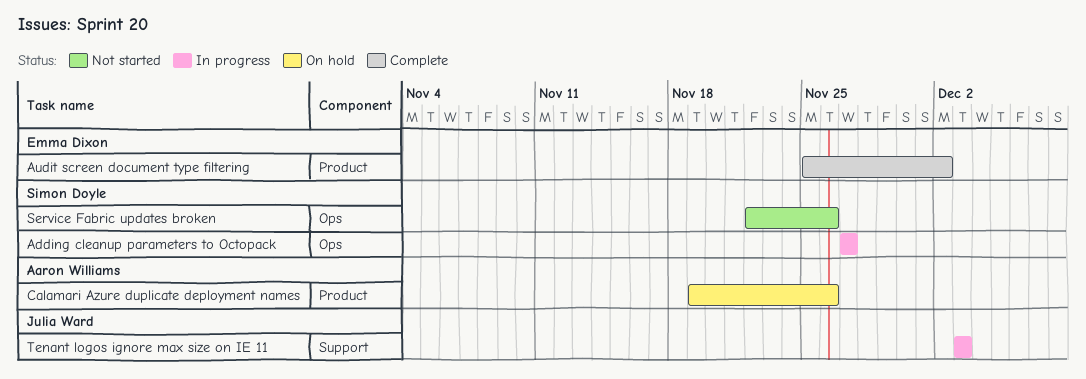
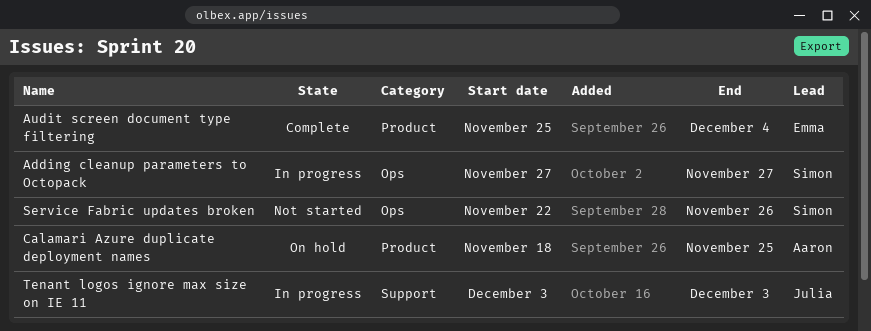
Audit screen document type filtering, due: Dec 2 -> Dec 4
Calamari Azure duplicate deployment names, start: Nov 19 -> Nov 18
Calamari Azure duplicate deployment names, due: Nov 26 -> Nov 25

